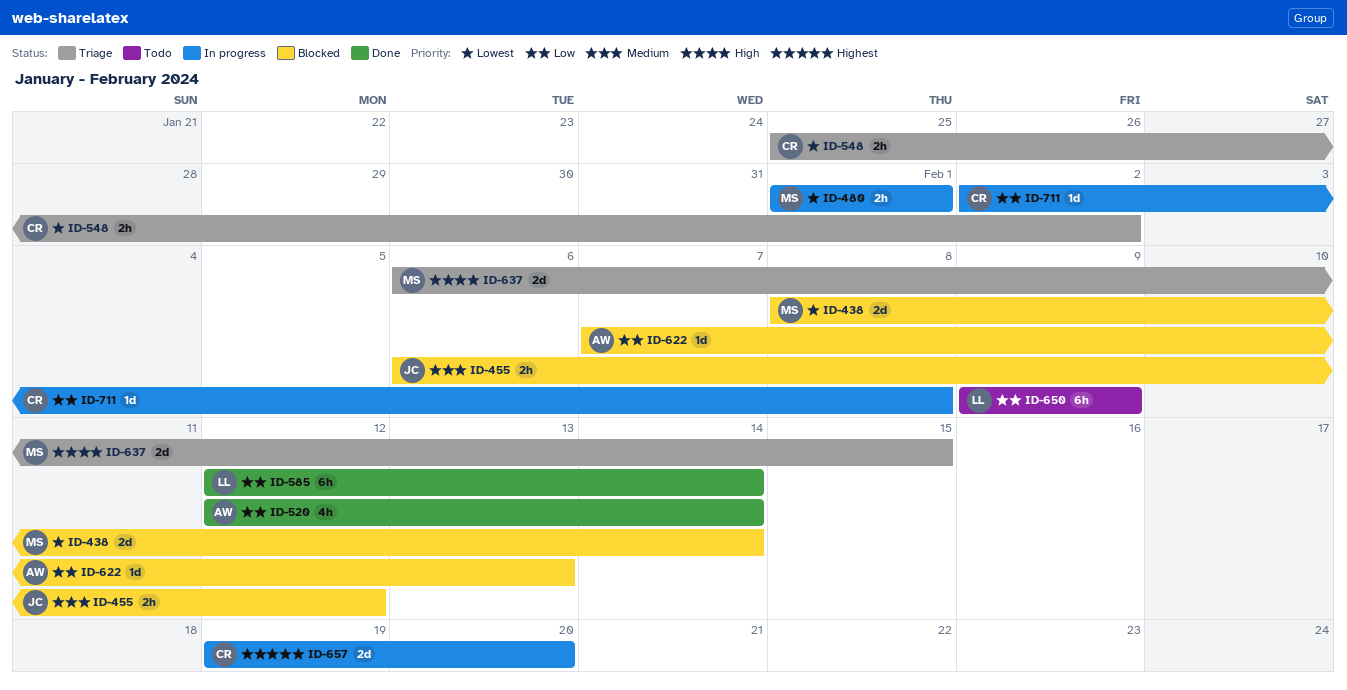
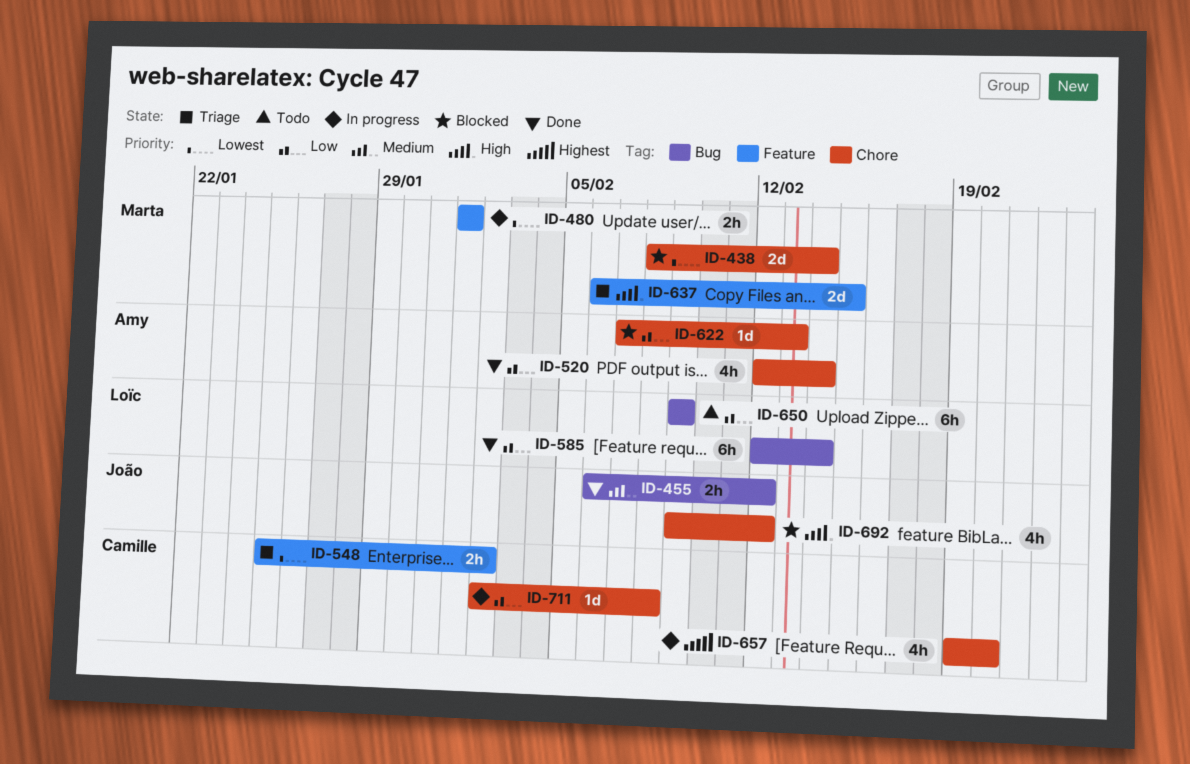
ID-455, status: Blocked -> Done
ID-657, estimate: 2d -> 4h
ID-692: none -> present

